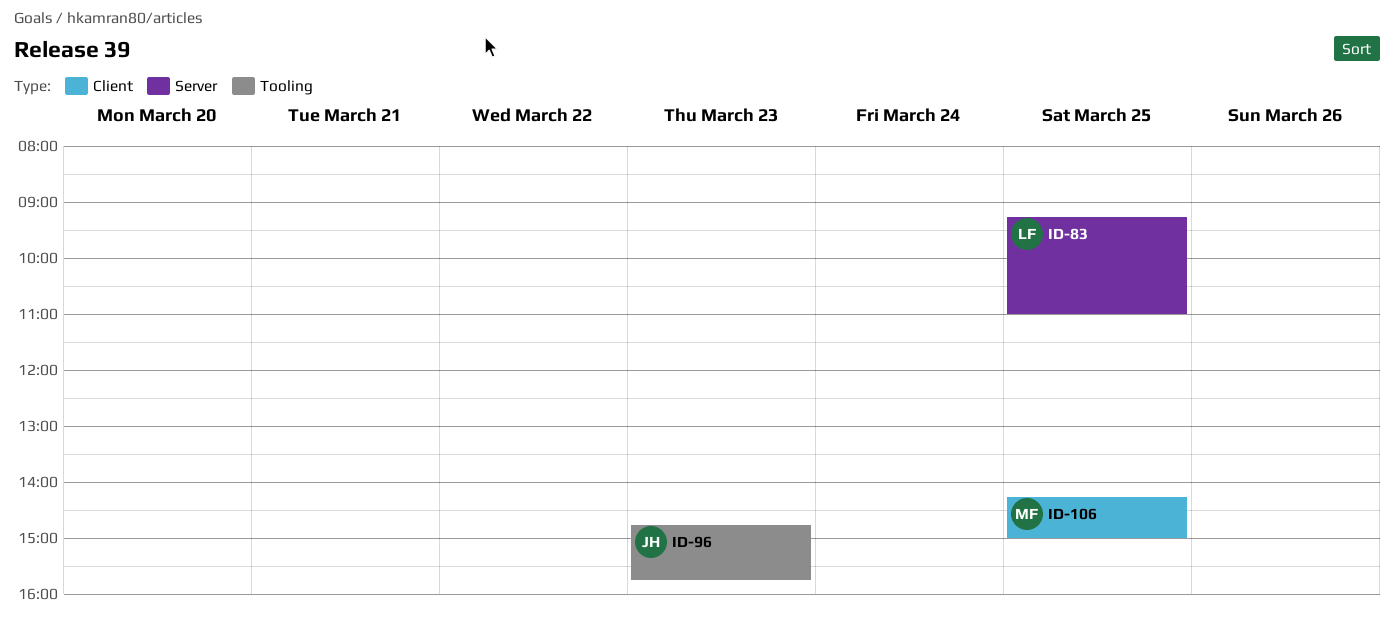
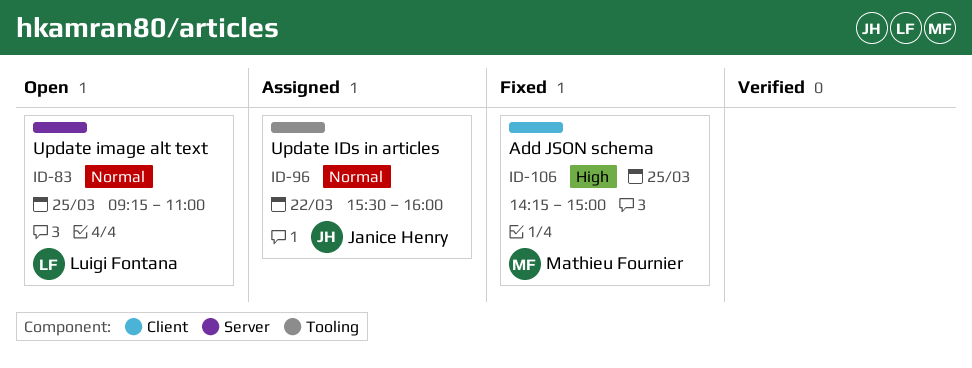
ID-96, day: Mar 23 -> Mar 22
ID-96, begins: 14:45 -> 15:30
ID-96, ends: 15:45 -> 16:00

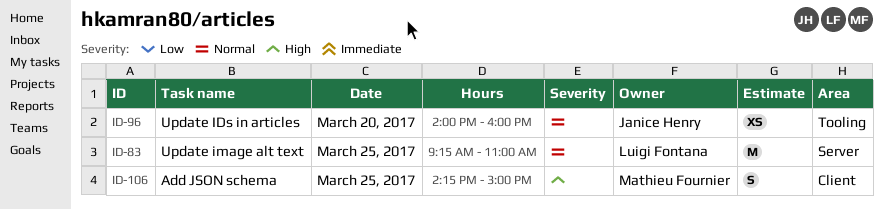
ID-96, day: Mar 22 -> Mar 20
ID-96, begins: 15:30 -> 14:00

